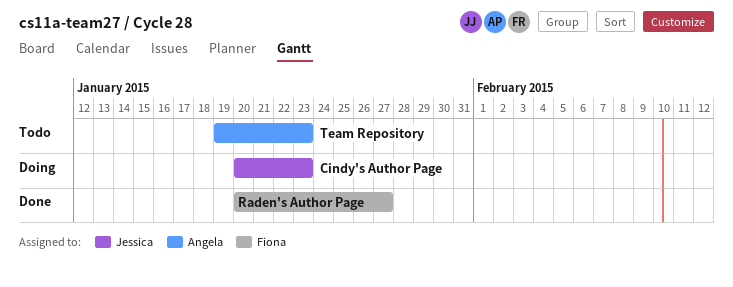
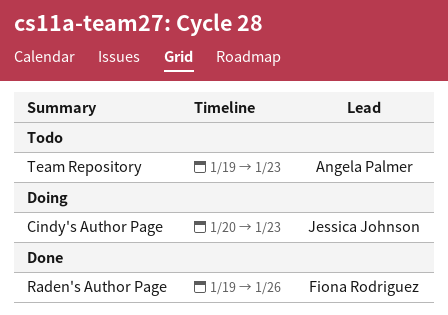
Raden's Author Page, start: Jan 20 -> Jan 19
Raden's Author Page, due: Jan 27 -> Jan 26

